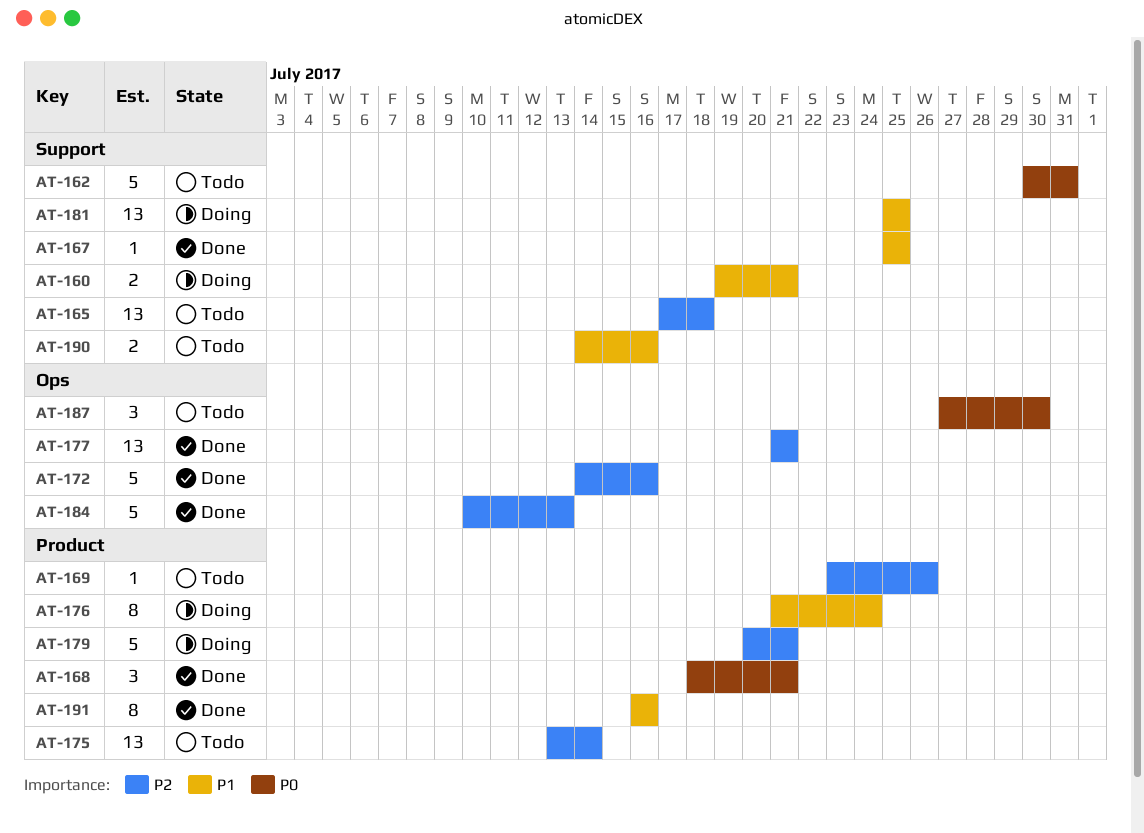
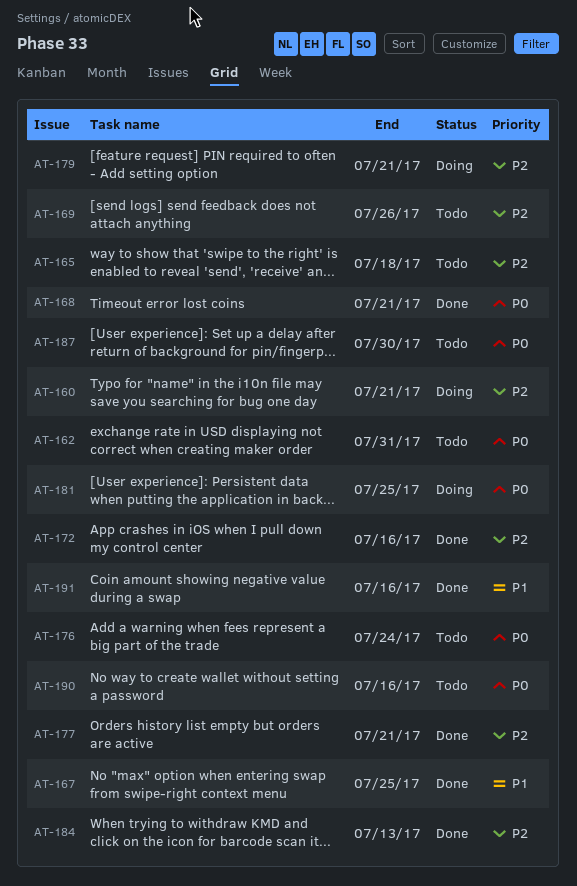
AT-160, priority: P1 -> P2
AT-175: present -> none
AT-176, status: Doing -> Todo
AT-176, priority: P1 -> P0
AT-181, priority: P1 -> P0
AT-190, priority: P1 -> P0

